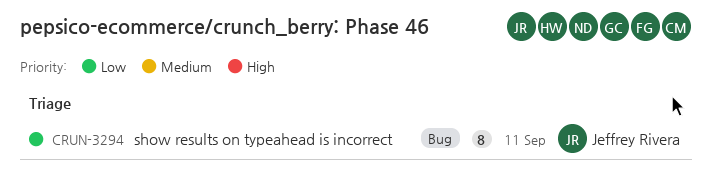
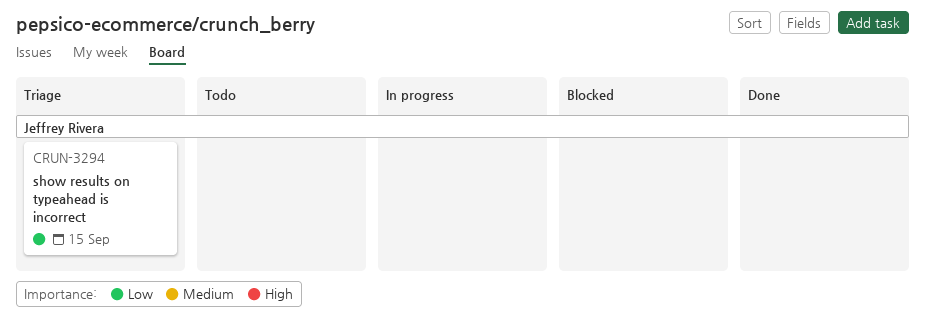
CRUN-3294, due: Sep 11 -> Sep 15

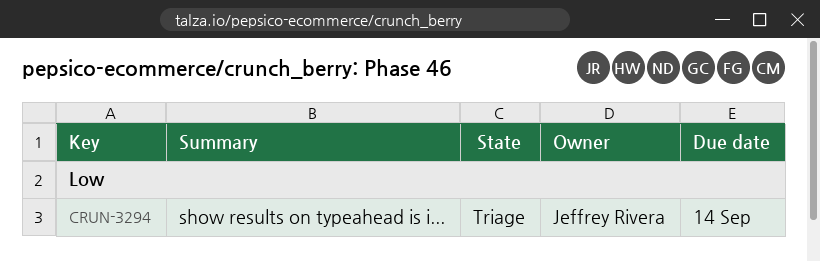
CRUN-3294, due: Sep 15 -> Sep 14

